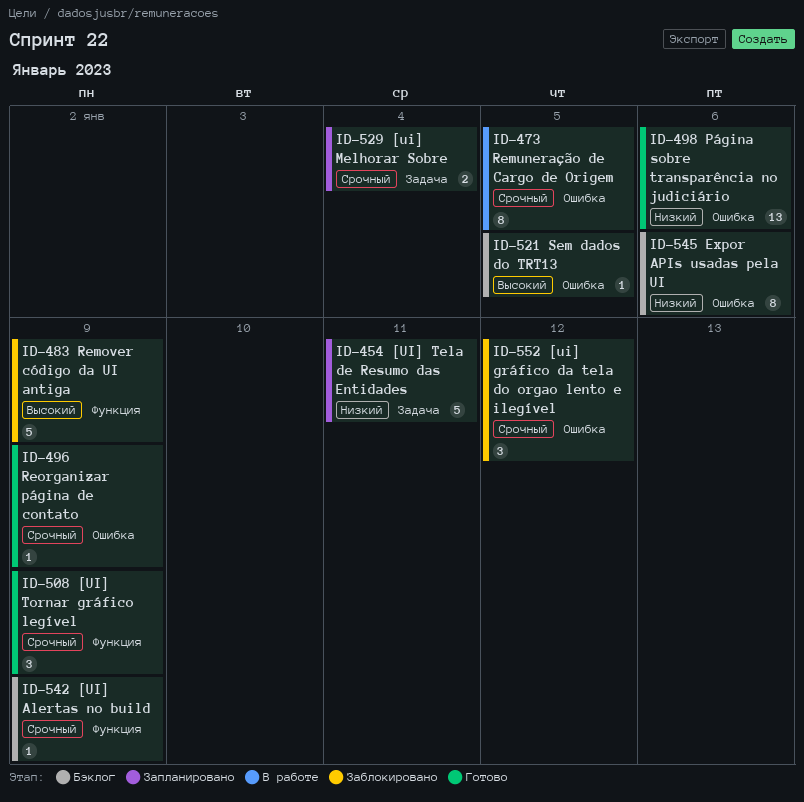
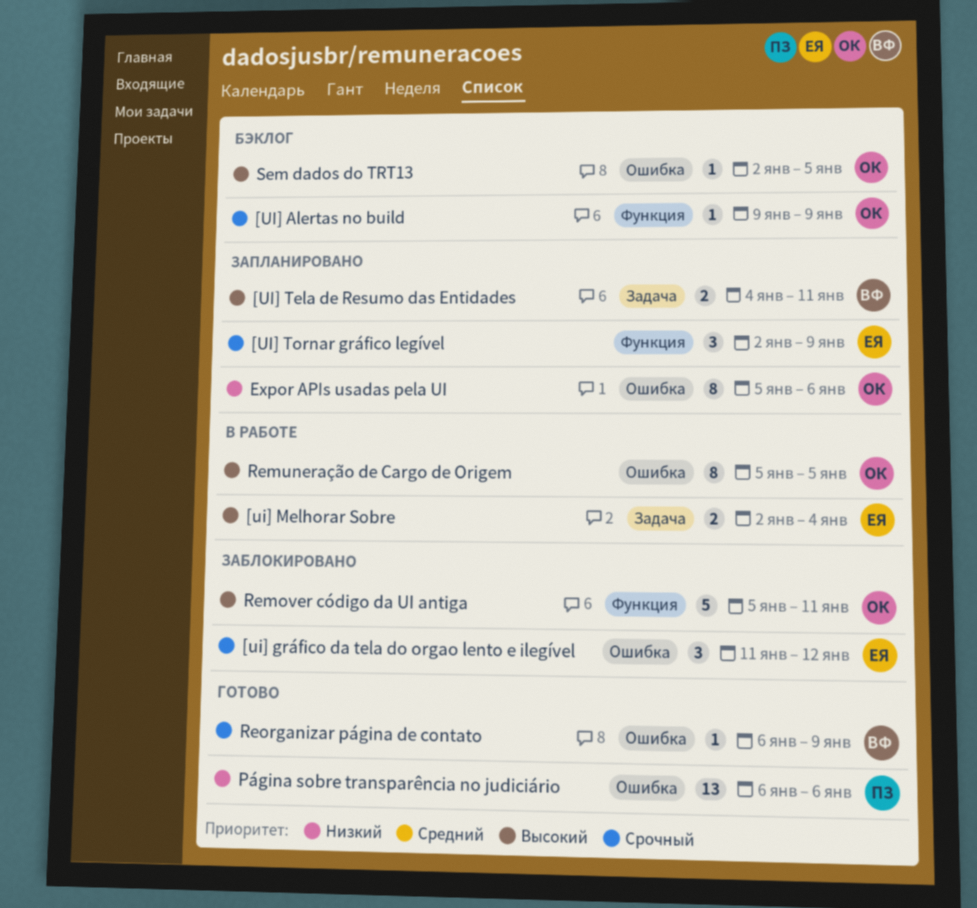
[ui] Melhorar Sobre, status: Запланировано -> В работе
[ui] Melhorar Sobre, priority: Срочный -> Высокий
[UI] Tela de Resumo das Entidades, priority: Низкий -> Высокий
[UI] Tela de Resumo das Entidades, estimate: 5 -> 2
[UI] Tornar gráfico legível, status: Готово -> Запланировано
Expor APIs usadas pela UI, status: Бэклог -> Запланировано
Remover código da UI antiga, due: Jan 9 -> Jan 11
Remuneração de Cargo de Origem, priority: Срочный -> Высокий

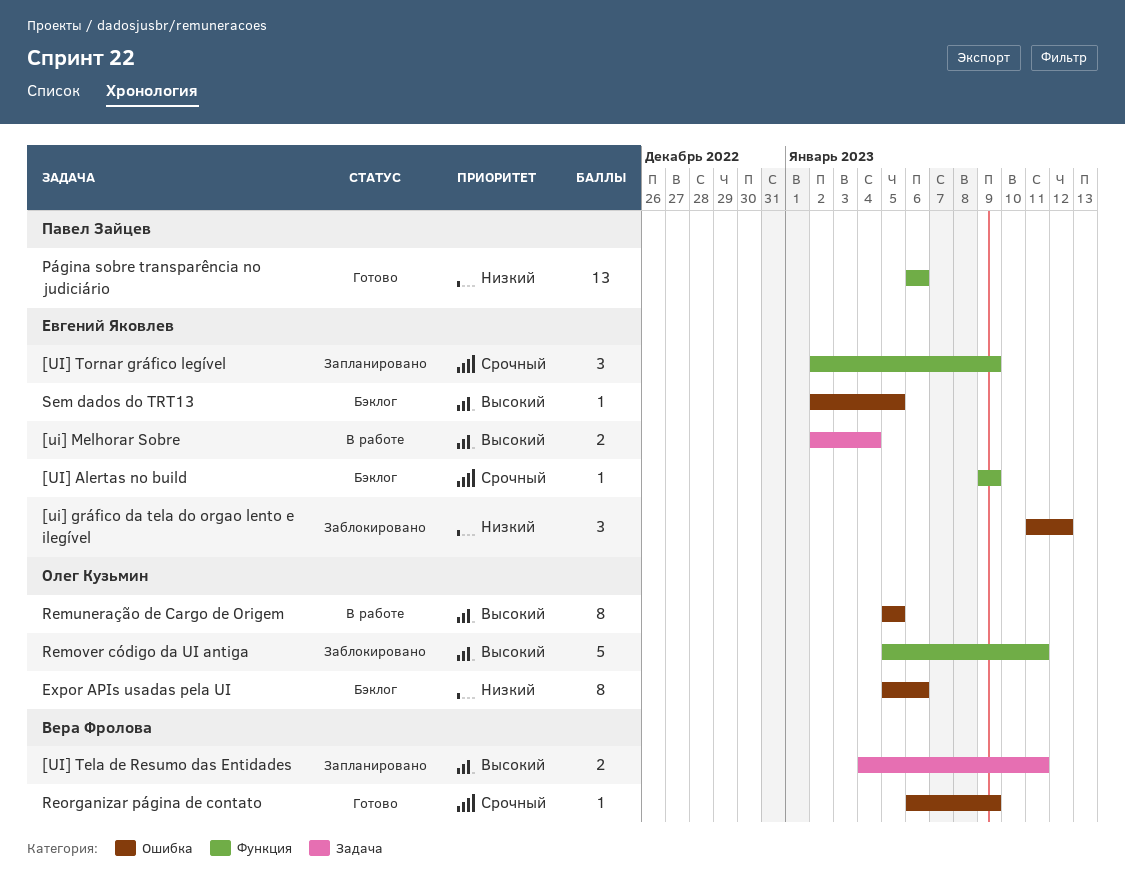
[UI] Alertas no build, owner: Олег Кузьмин -> Евгений Яковлев
[ui] gráfico da tela do orgao lento e ilegível, priority: Срочный -> Низкий
Expor APIs usadas pela UI, status: Запланировано -> Бэклог
Página sobre transparência no judiciário, label: Ошибка -> Функция
Sem dados do TRT13, owner: Олег Кузьмин -> Евгений Яковлев

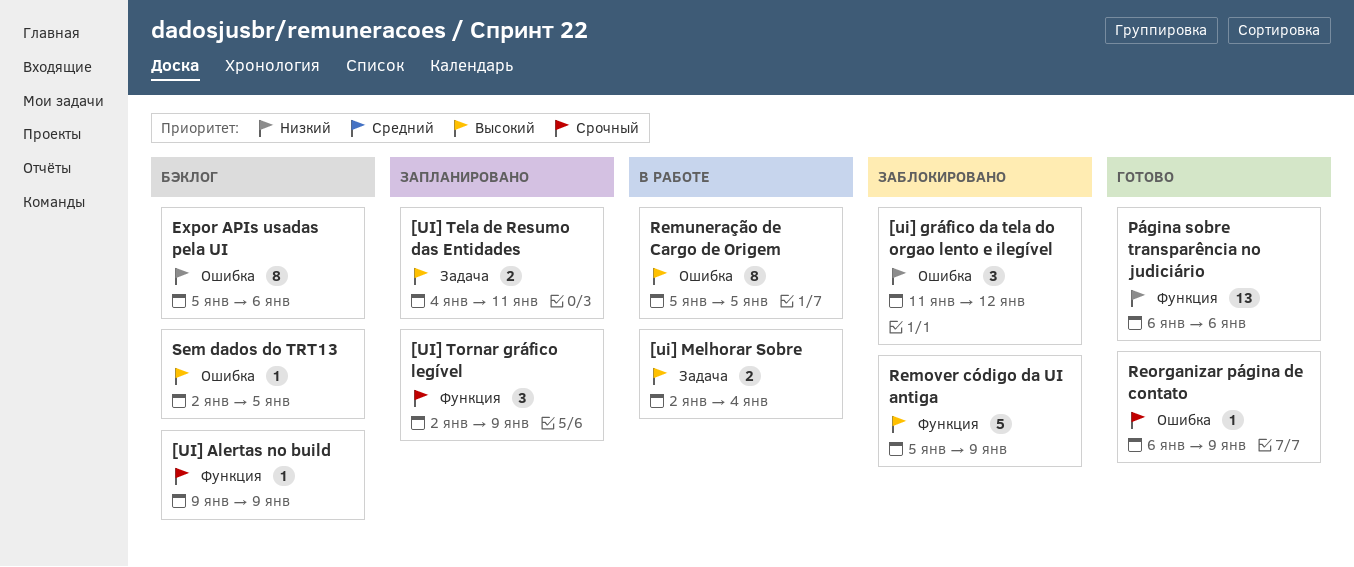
Remover código da UI antiga, due: Jan 11 -> Jan 9

